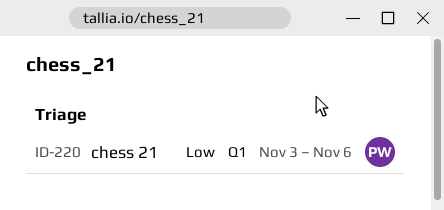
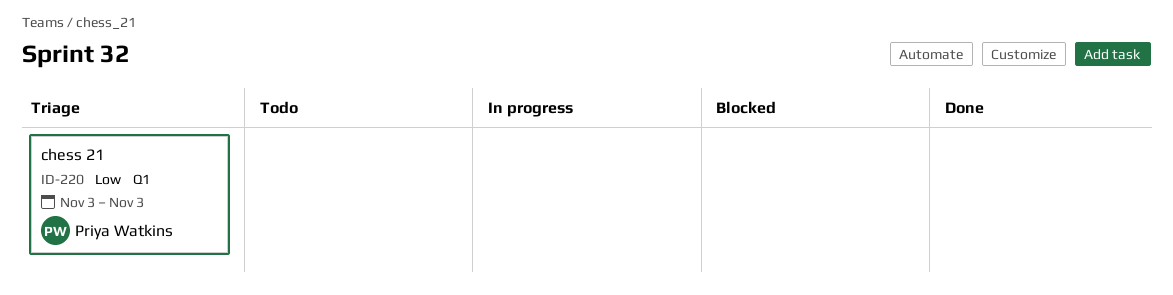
ID-220, due: Nov 6 -> Nov 3

